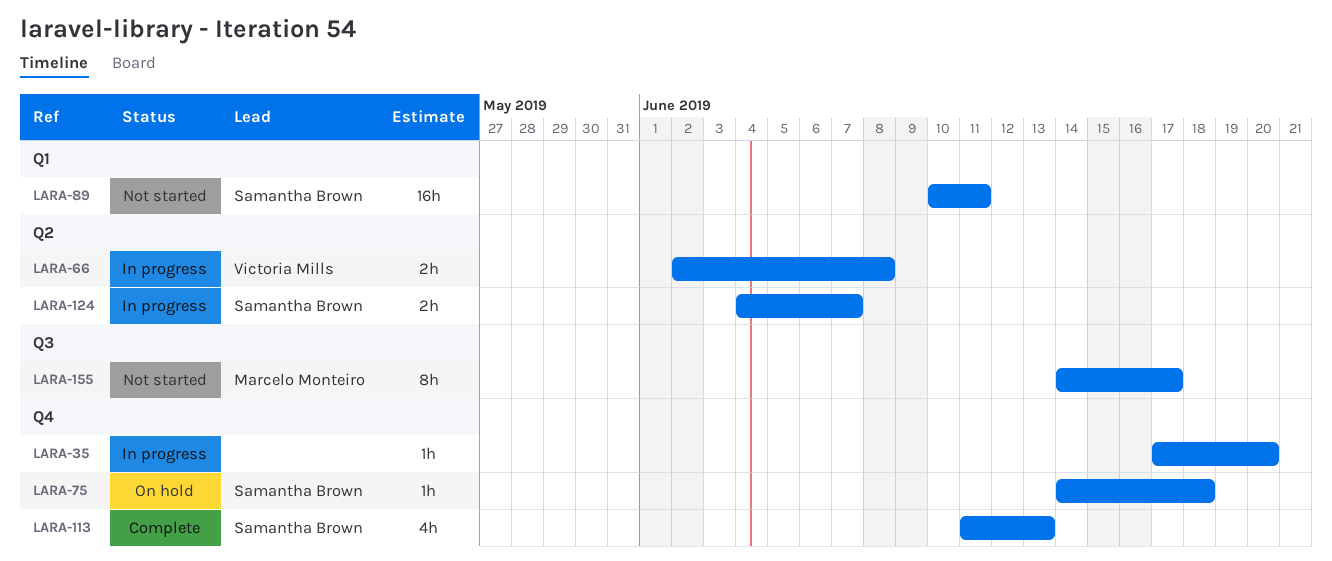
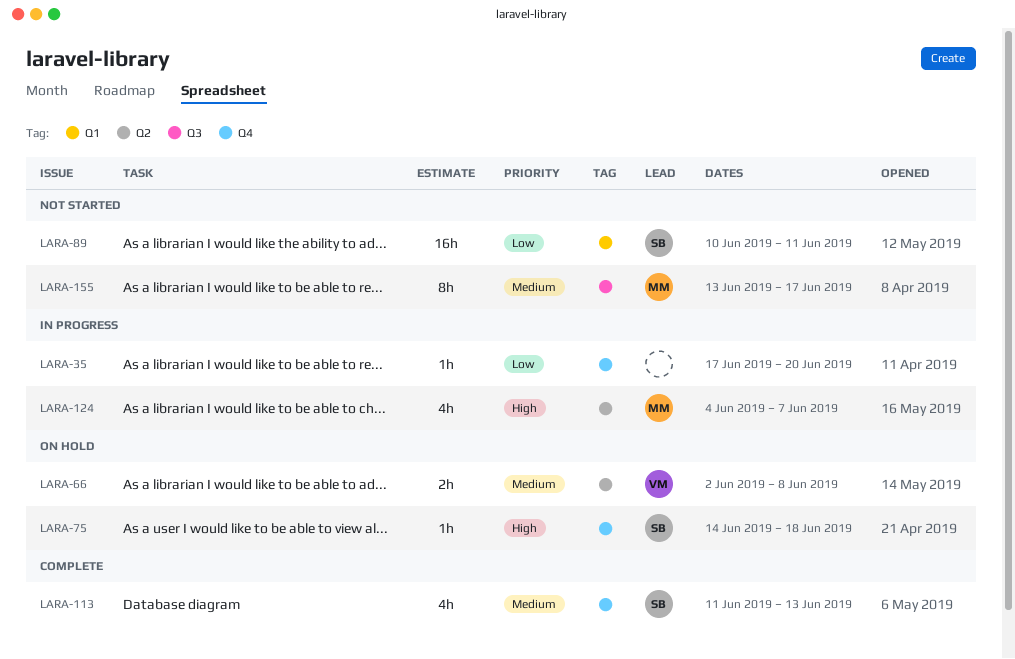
LARA-66, status: In progress -> On hold
LARA-124, owner: Samantha Brown -> Marcelo Monteiro
LARA-124, estimate: 2h -> 4h
LARA-155, start: Jun 14 -> Jun 13

